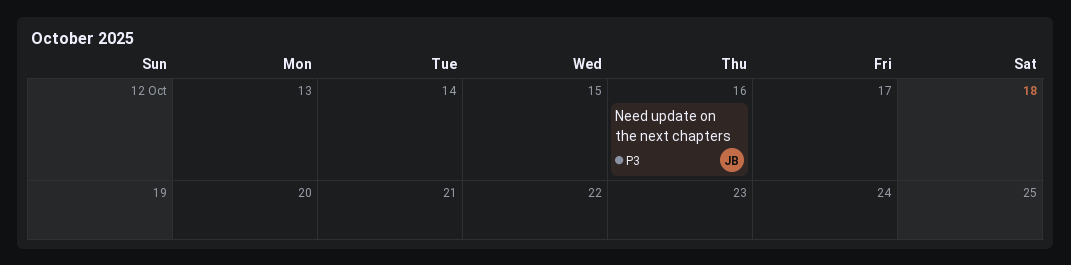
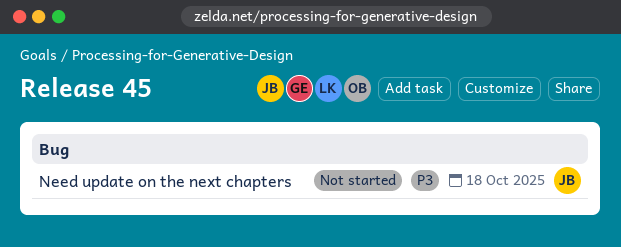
Need update on the next chapters, due: Oct 16 -> Oct 18

